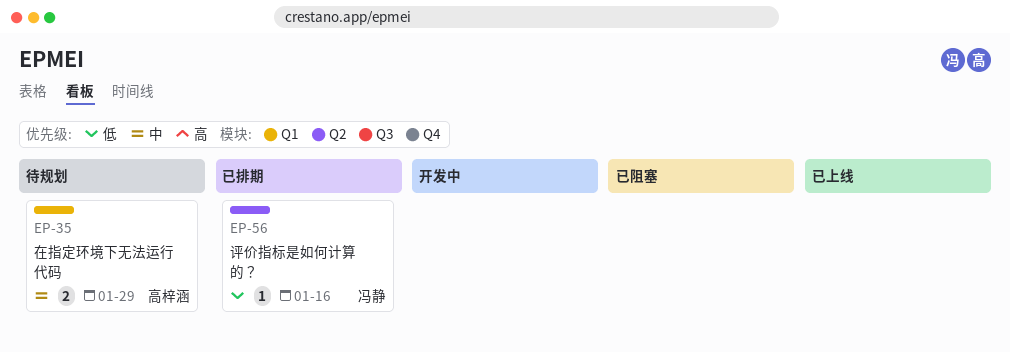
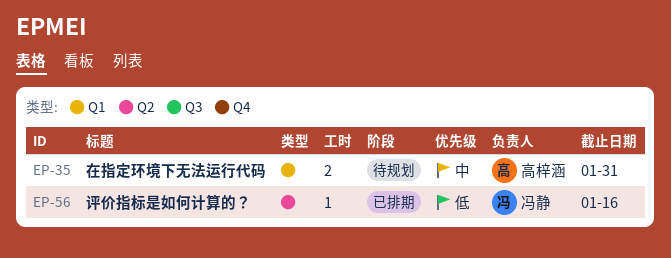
EP-35, due: Jan 29 -> Jan 31

